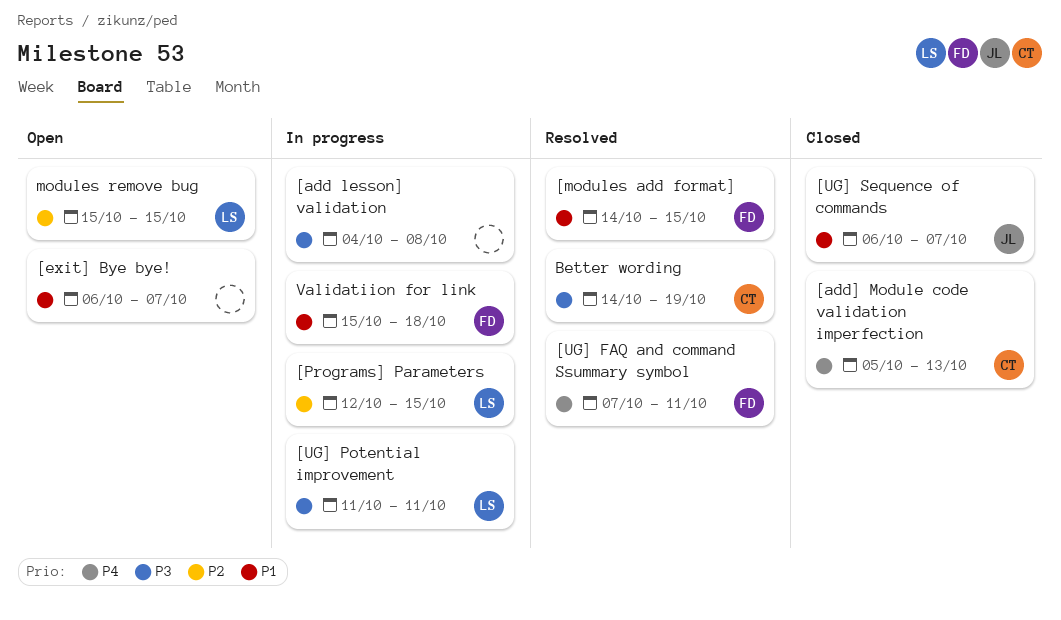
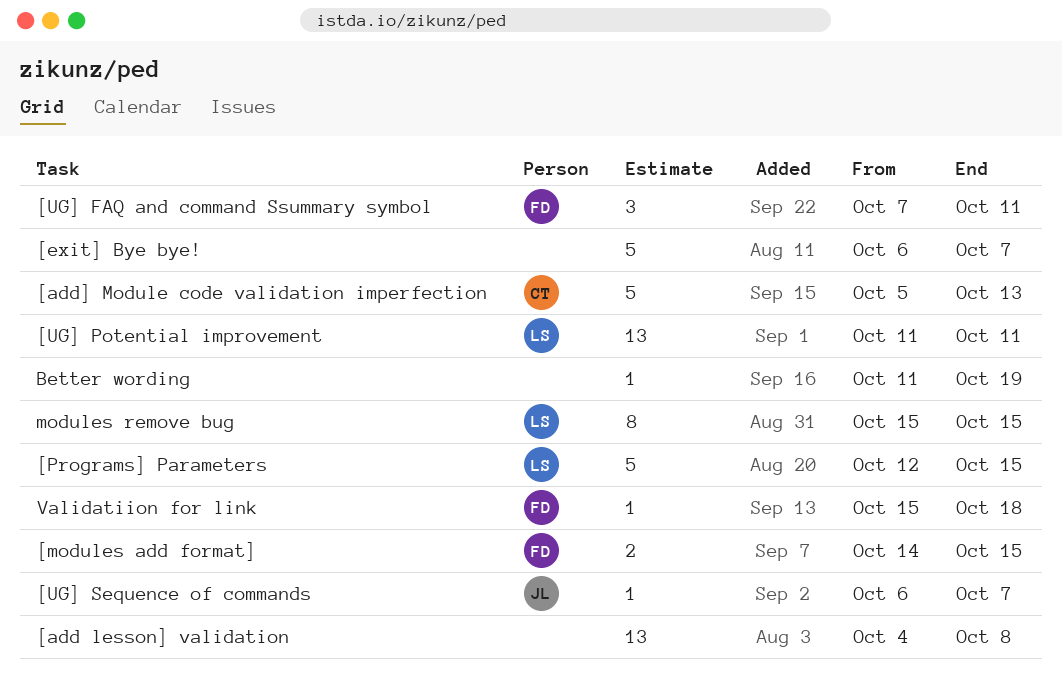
Better wording, owner: CT -> none
Better wording, start: Oct 14 -> Oct 11

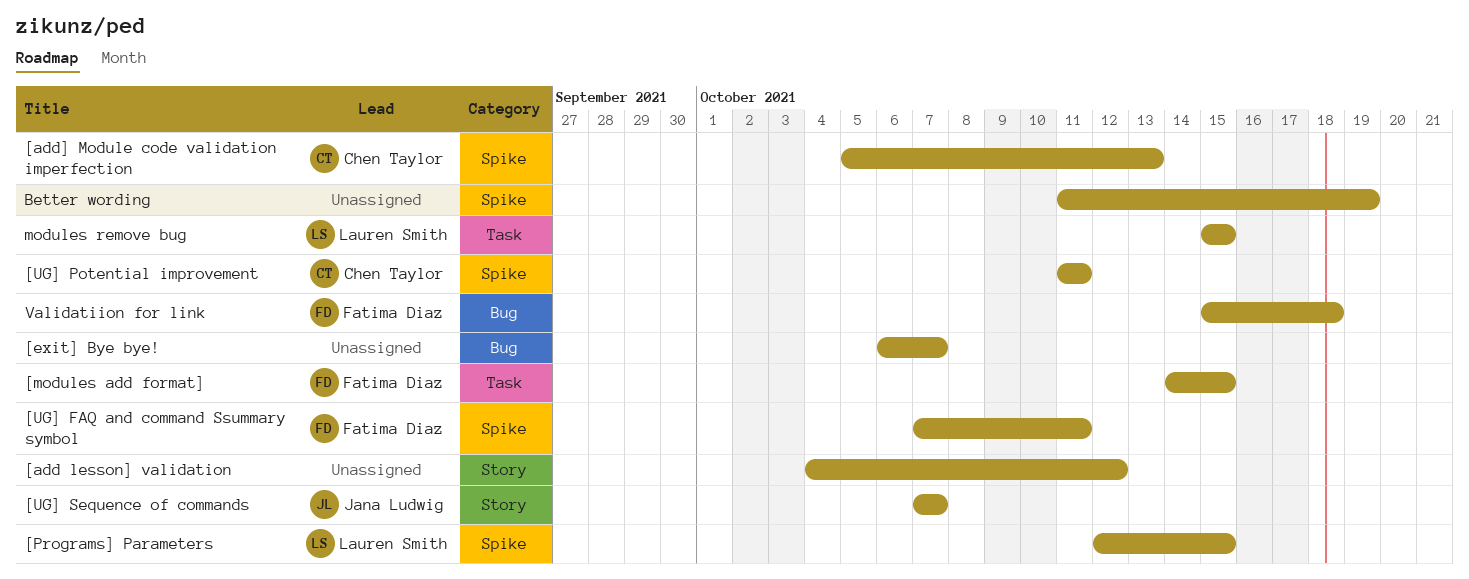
[add lesson] validation, due: Oct 8 -> Oct 12
[UG] Potential improvement, owner: Lauren Smith -> Chen Taylor
[UG] Sequence of commands, start: Oct 6 -> Oct 7

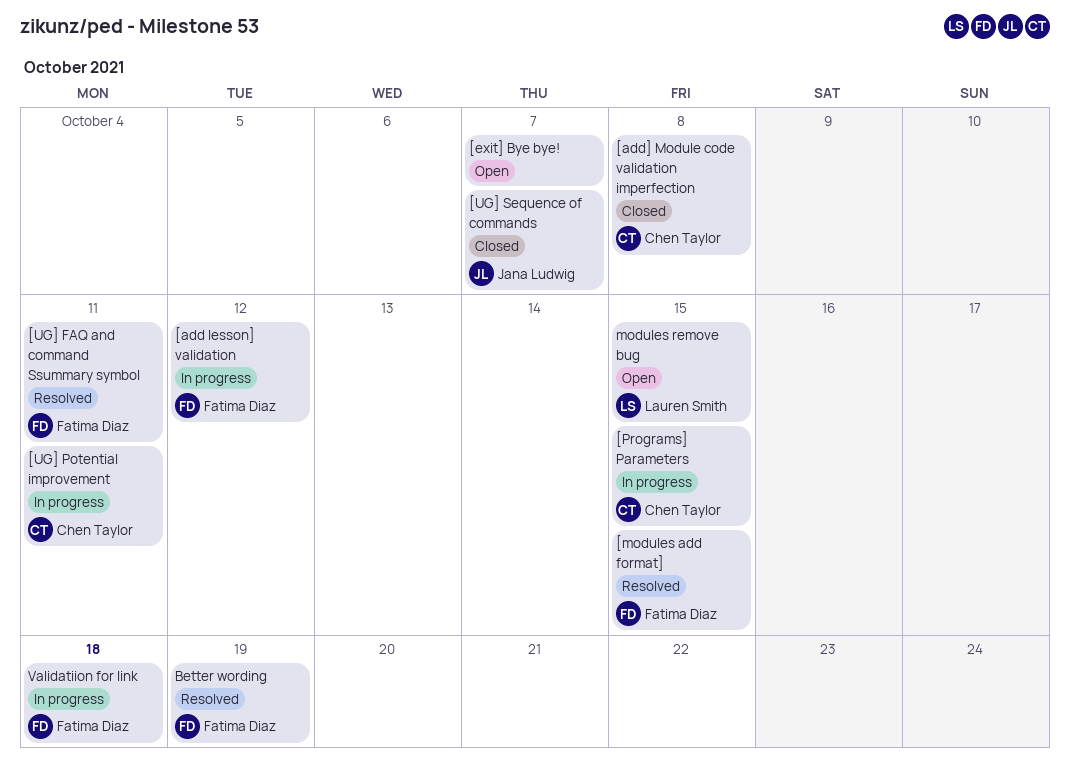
[add lesson] validation, owner: none -> Fatima Diaz
[add] Module code validation imperfection, due: Oct 13 -> Oct 8
[Programs] Parameters, owner: Lauren Smith -> Chen Taylor
Better wording, owner: none -> Fatima Diaz

